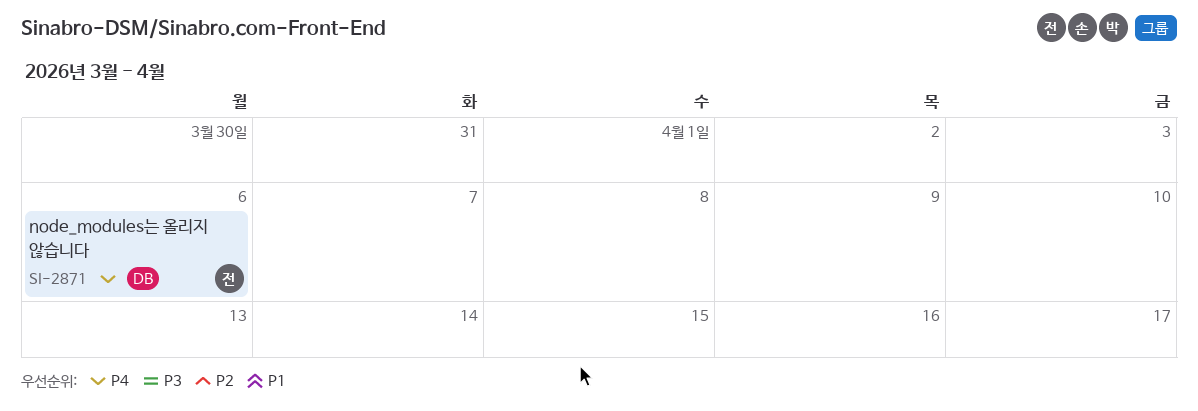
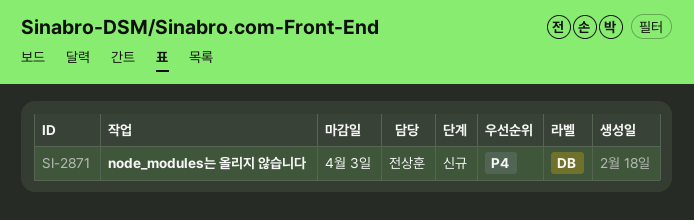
SI-2871, due: Apr 6 -> Apr 3

